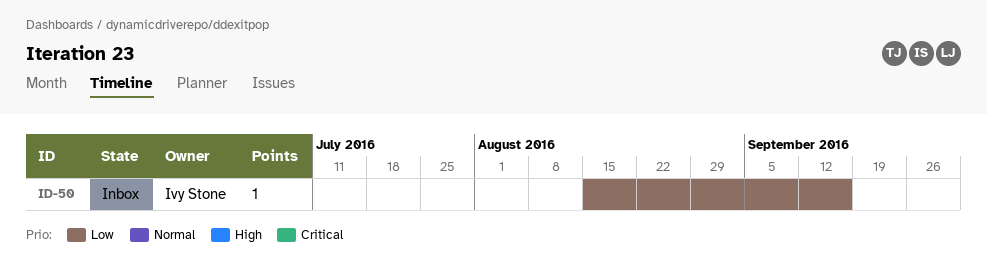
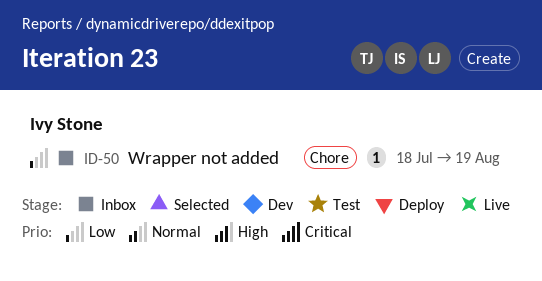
ID-50, start: Aug 15 -> Jul 18
ID-50, due: Sep 16 -> Aug 19

